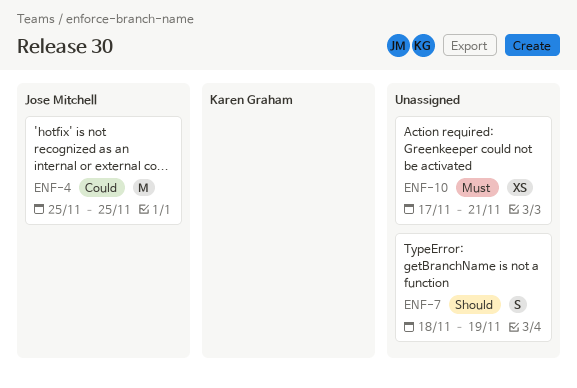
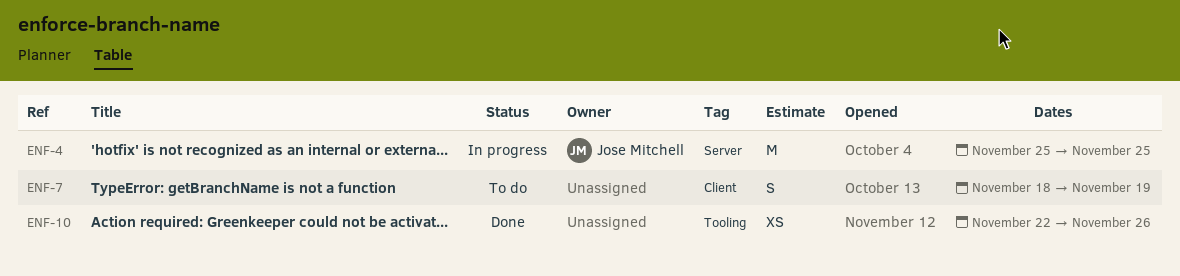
ENF-10, start: Nov 17 -> Nov 22
ENF-10, due: Nov 21 -> Nov 26

